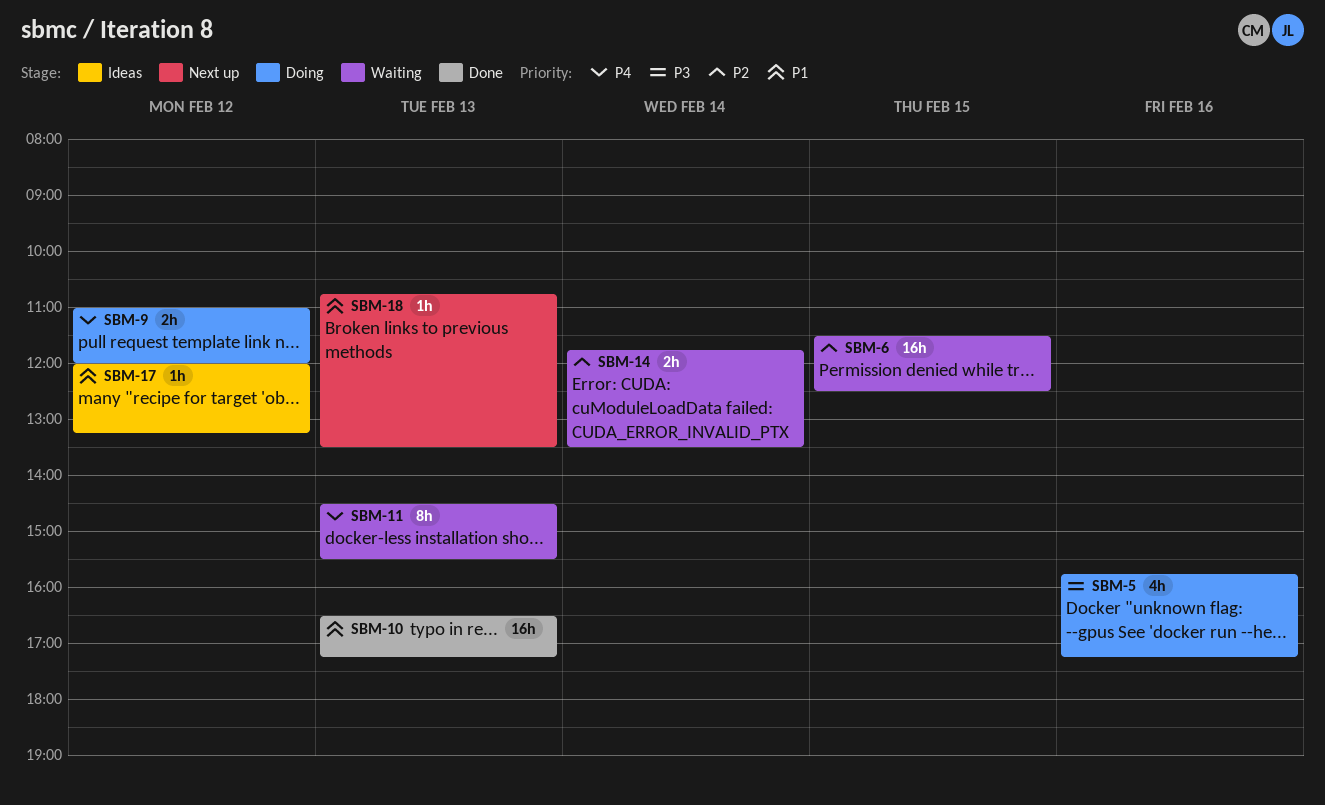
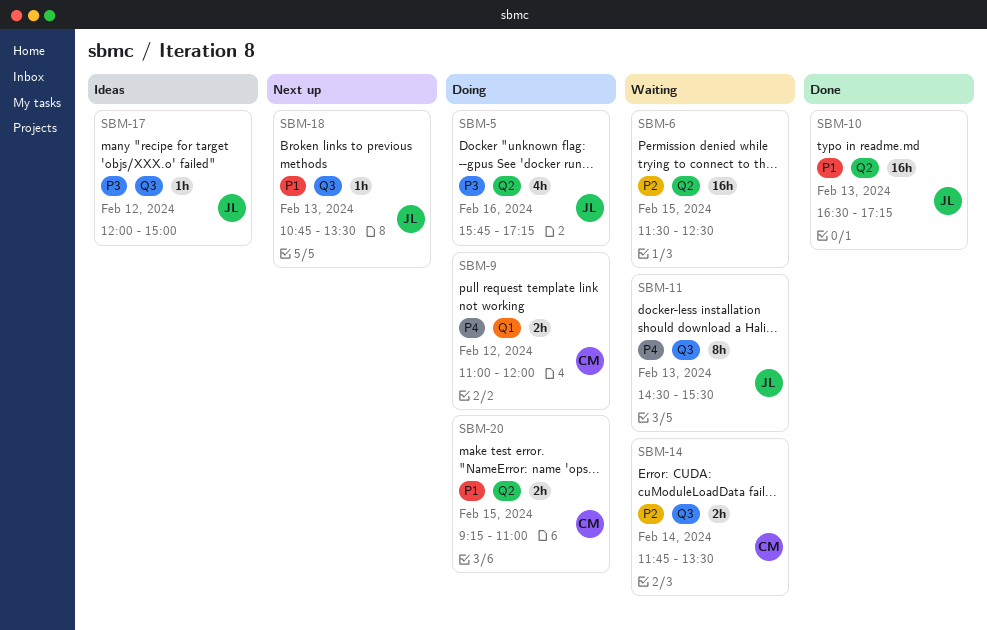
SBM-17, priority: P1 -> P3
SBM-17, ends: 13:15 -> 15:00
SBM-20: none -> present

